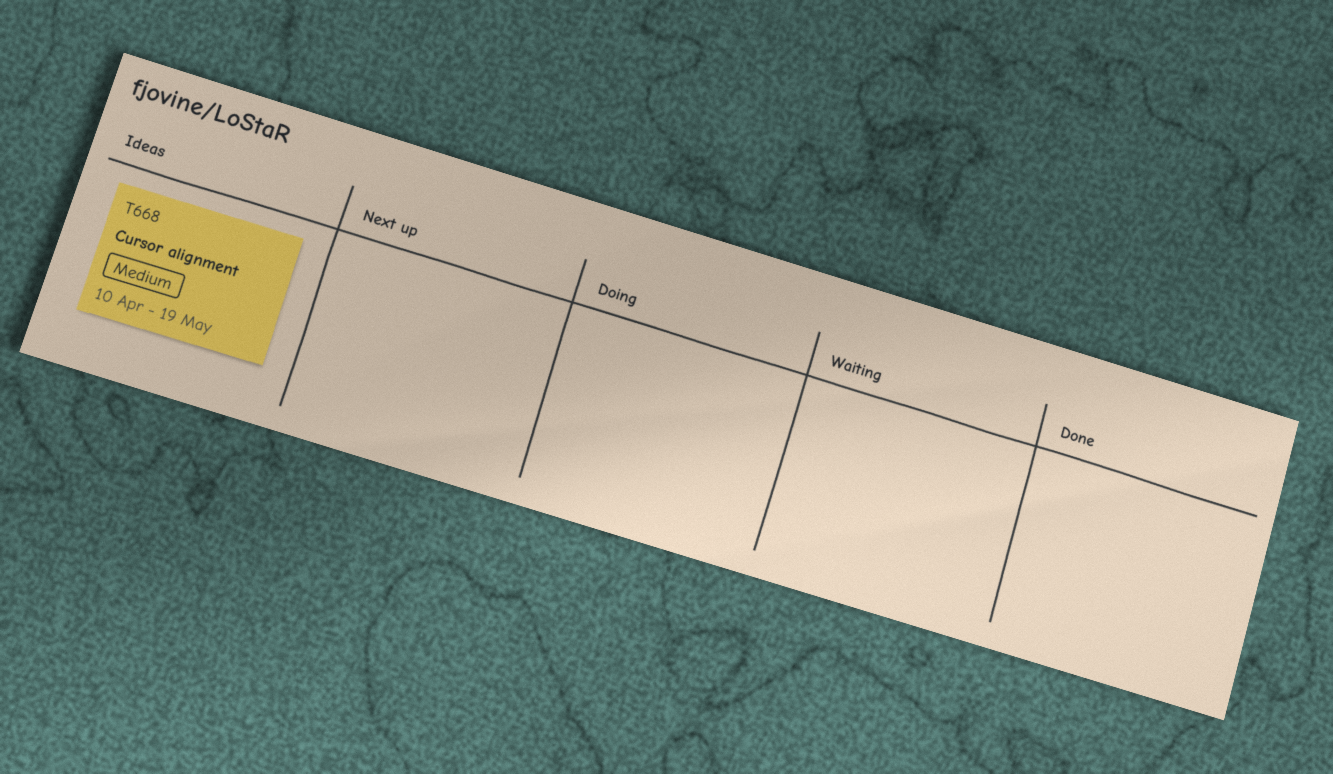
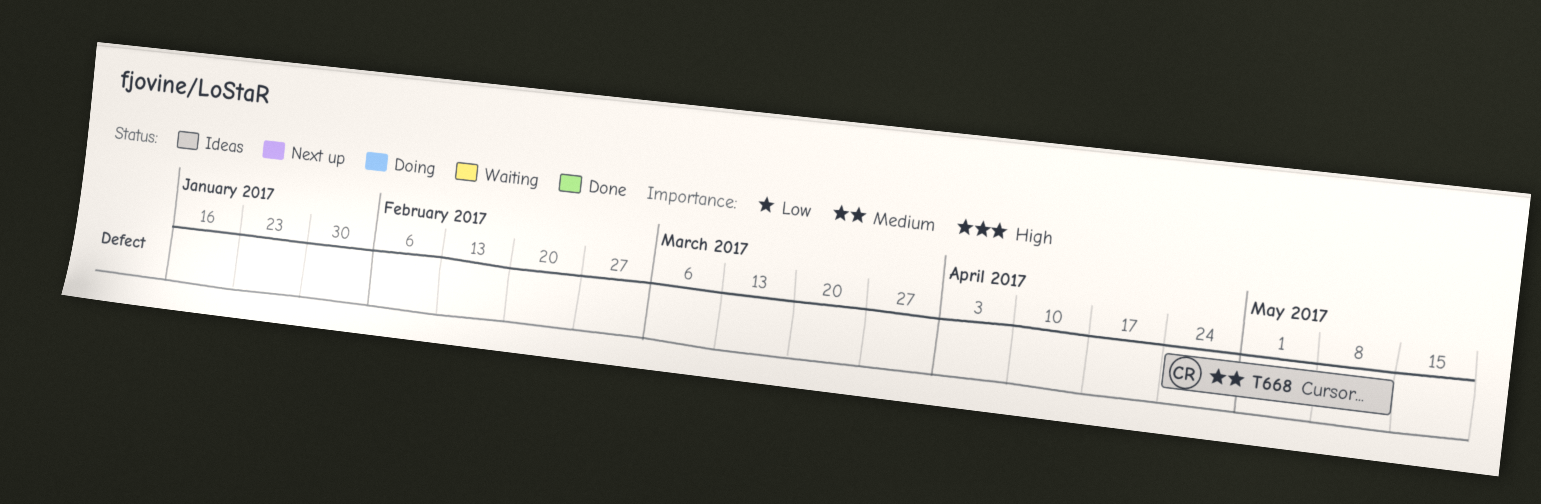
T668, start: Apr 10 -> Apr 24
T668, due: May 19 -> May 12

